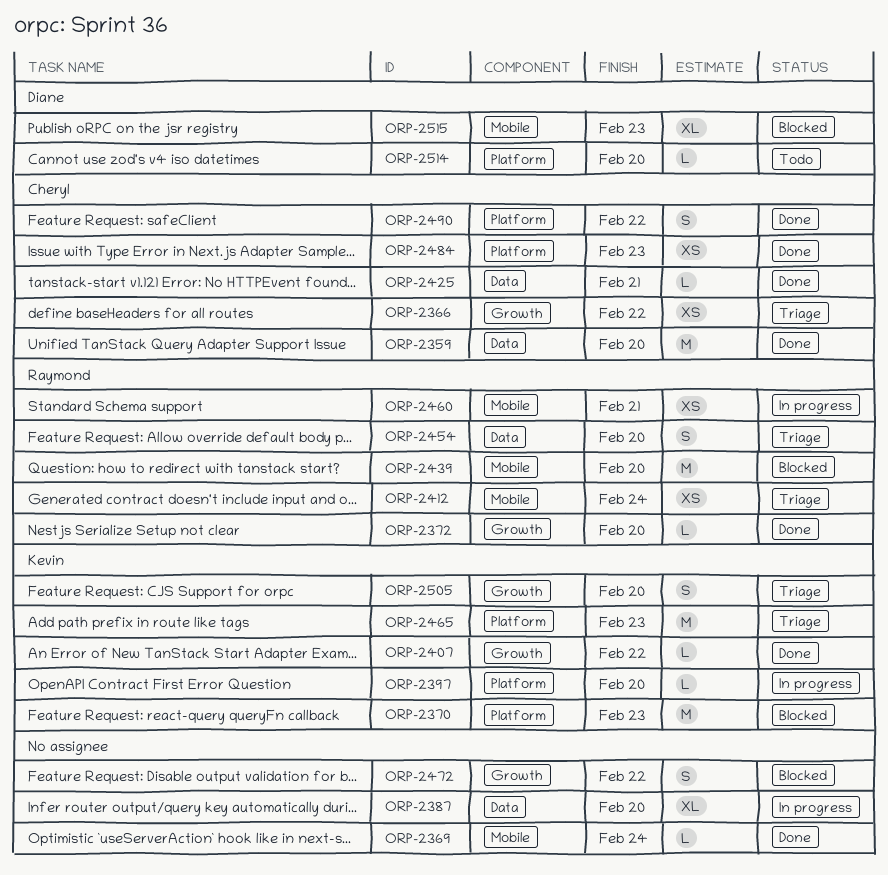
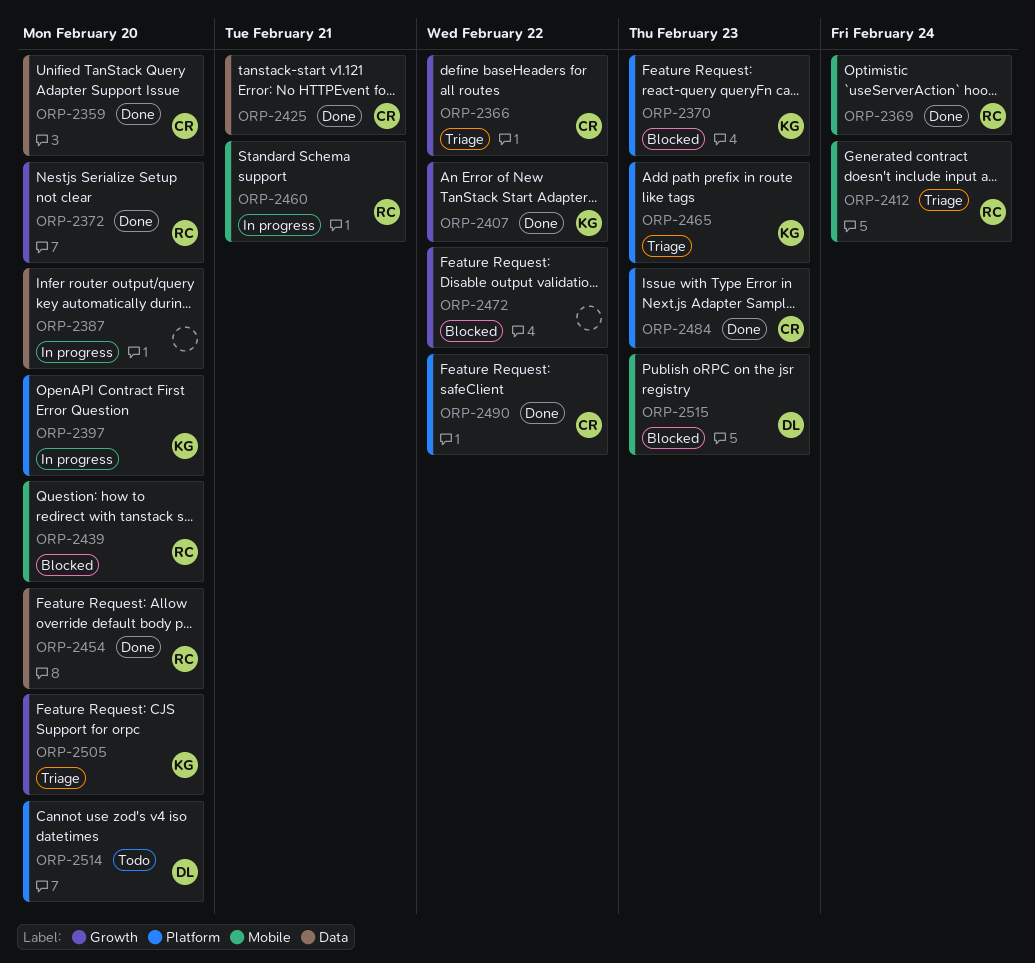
ORP-2369, owner: none -> Raymond
ORP-2454, status: Triage -> Done

